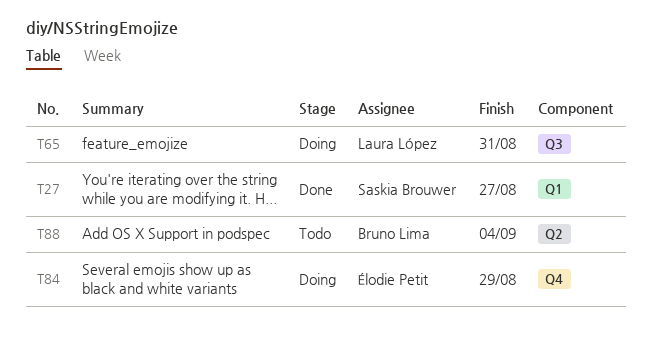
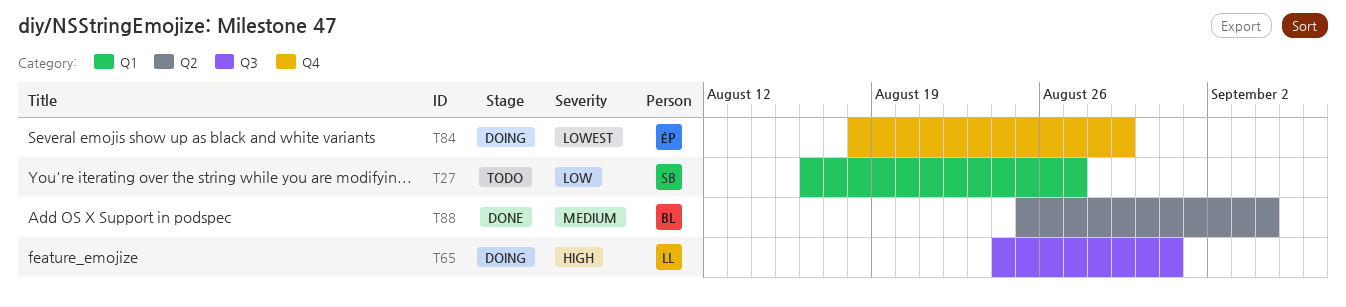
T27, status: Done -> Todo
T88, status: Todo -> Done

